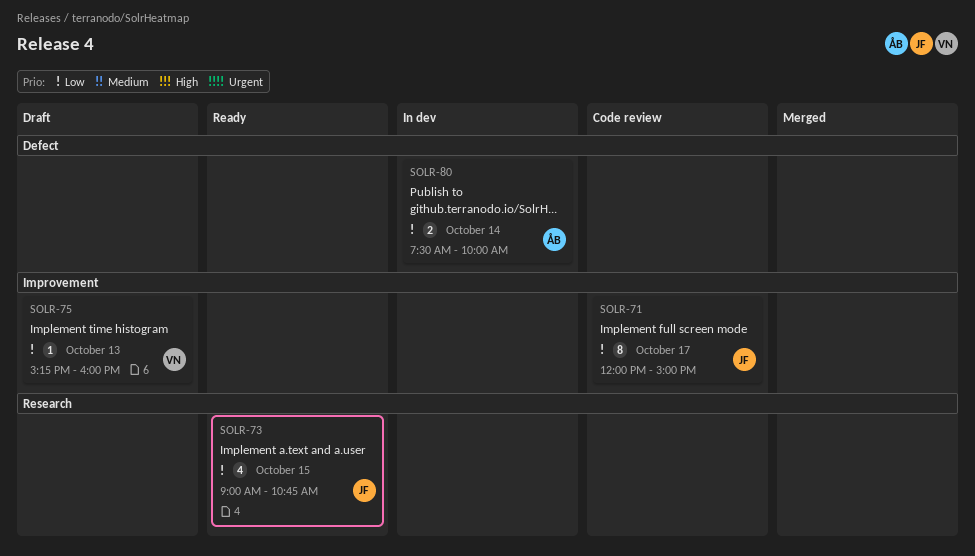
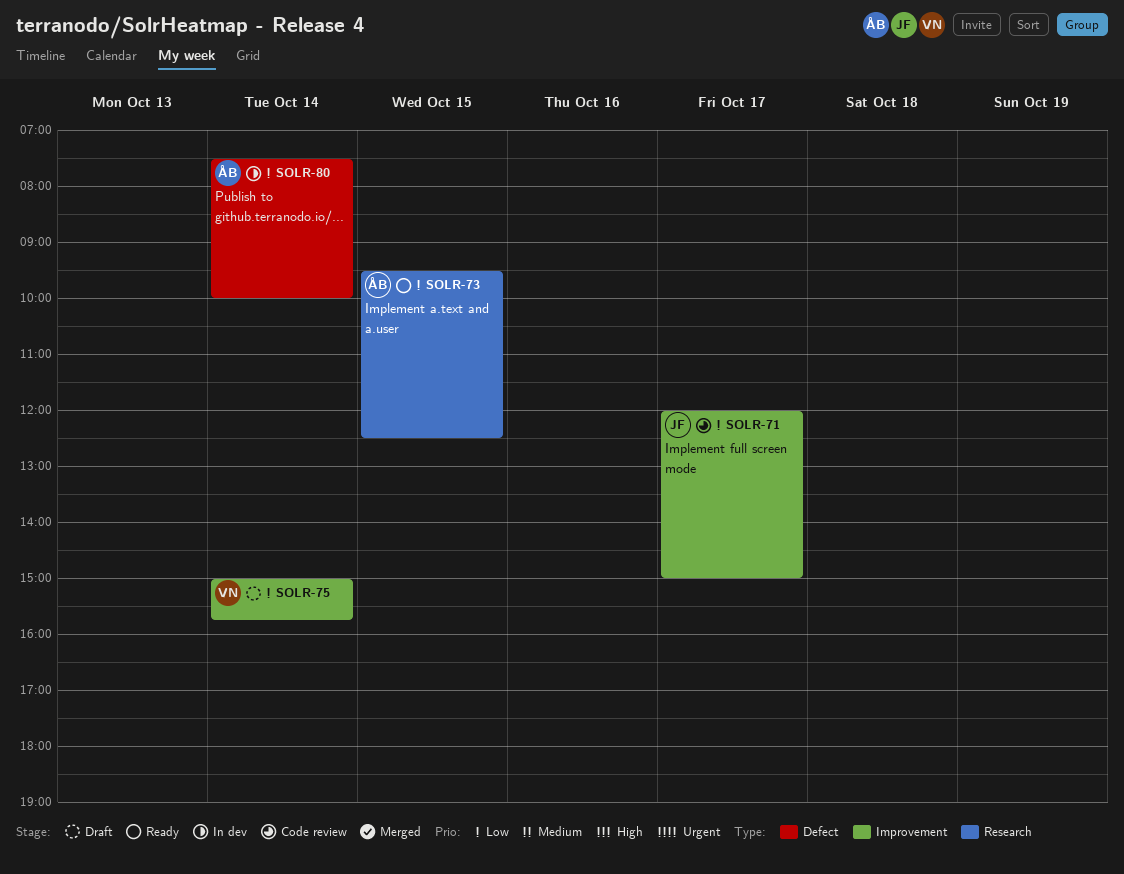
SOLR-73, owner: JF -> ÅB
SOLR-73, begins: 09:00 -> 09:30
SOLR-73, ends: 10:45 -> 12:30
SOLR-75, day: Oct 13 -> Oct 14
SOLR-75, begins: 15:15 -> 15:00
SOLR-75, ends: 16:00 -> 15:45

